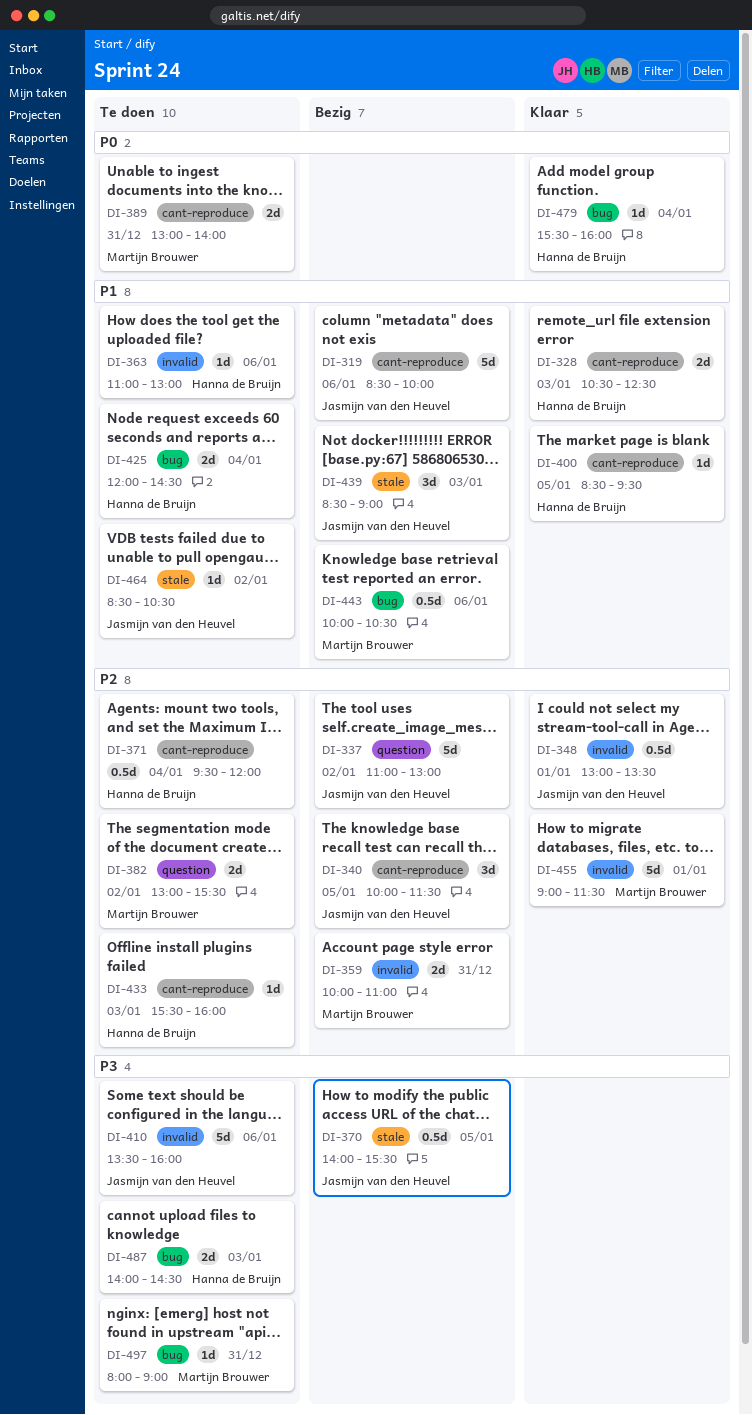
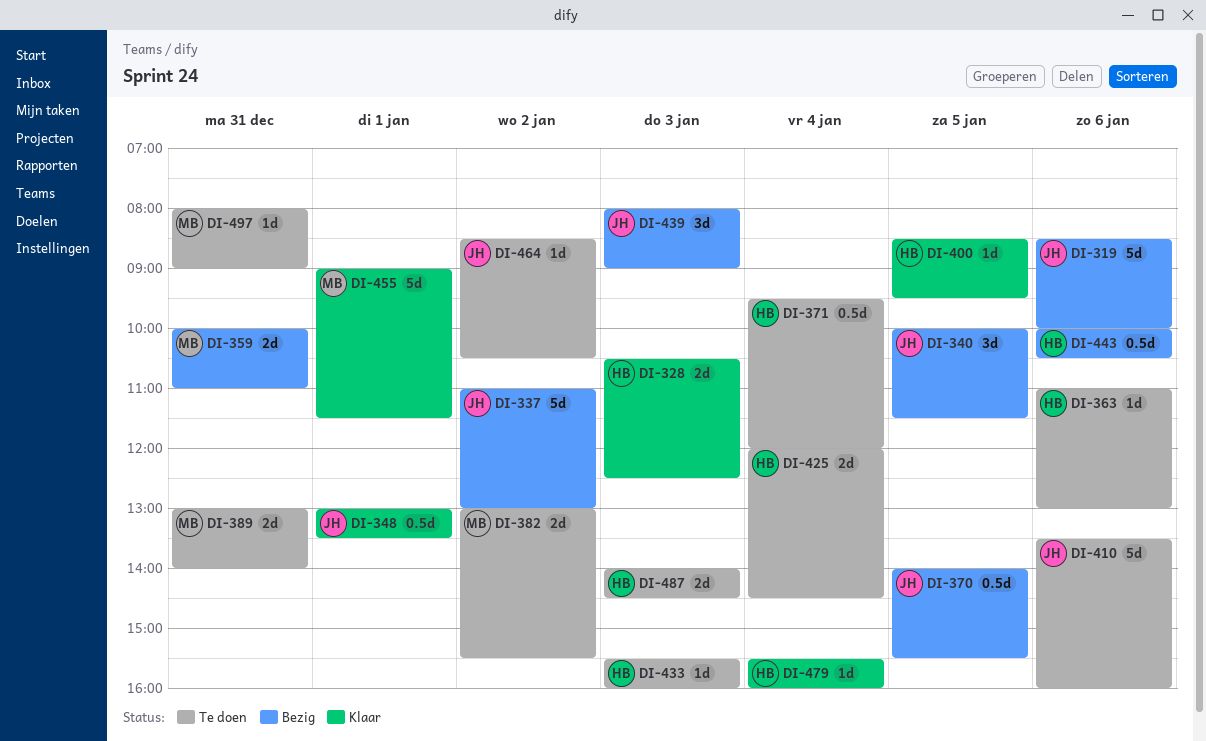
DI-439, begins: 08:30 -> 08:00
DI-443, owner: Martijn Brouwer -> Hanna de Bruijn

